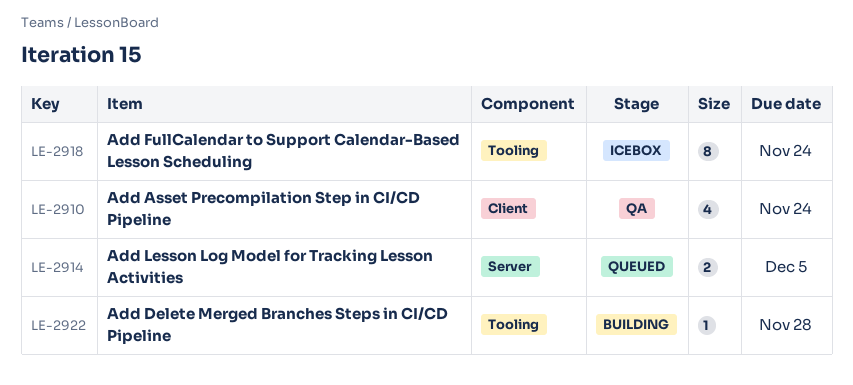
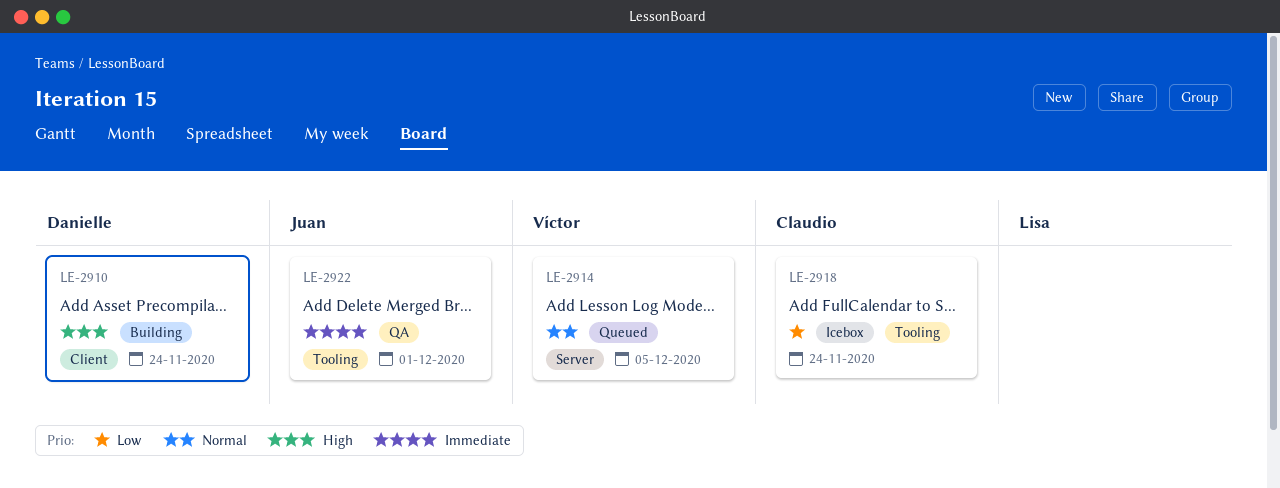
LE-2910, status: QA -> Building
LE-2922, status: Building -> QA
LE-2922, due: Nov 28 -> Dec 1

